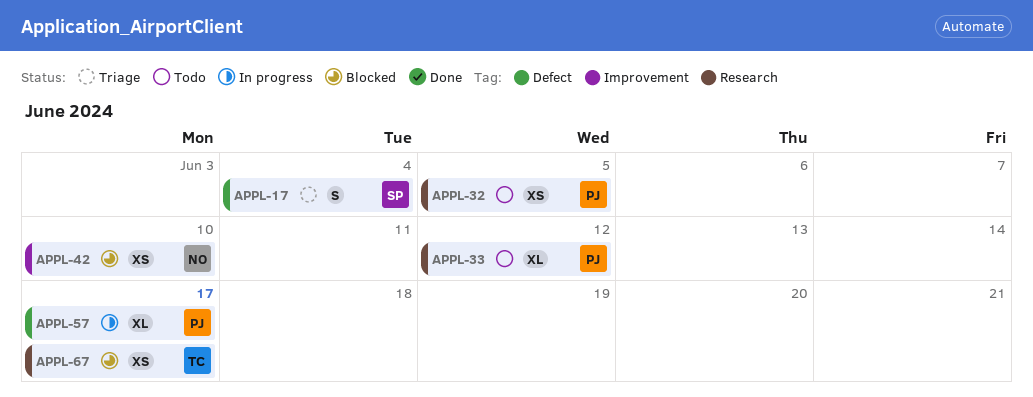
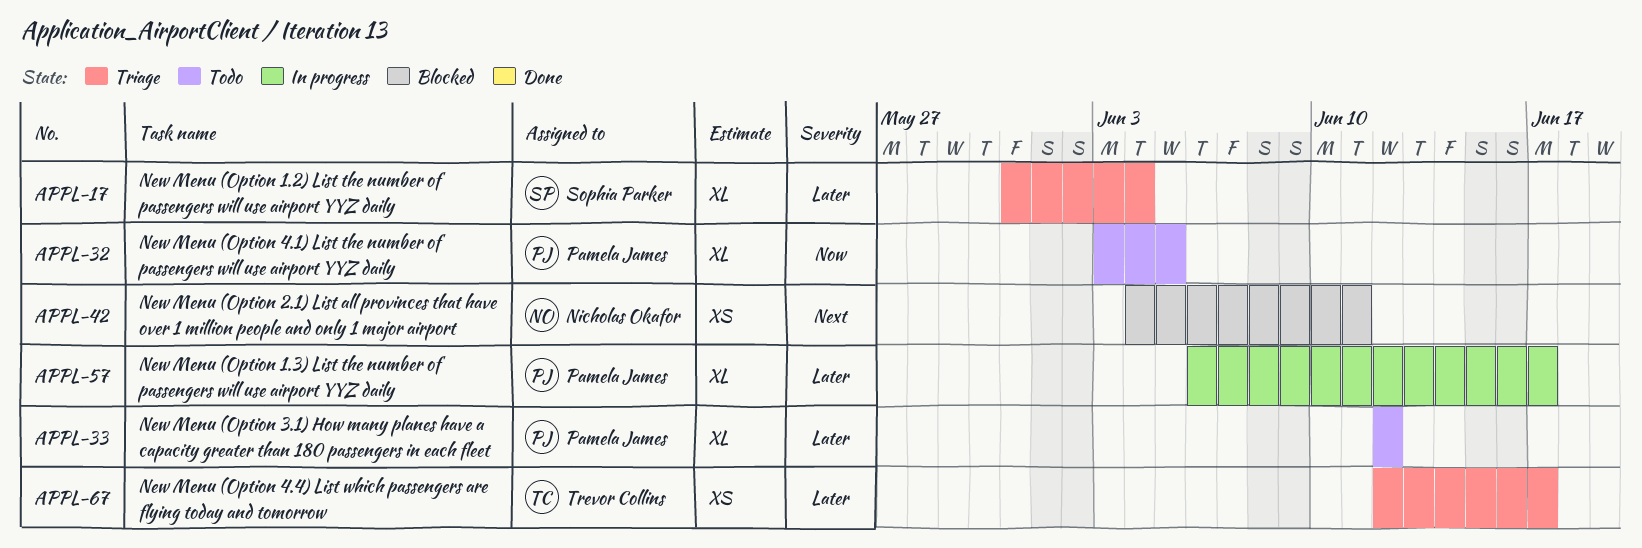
APPL-17, estimate: S -> XL
APPL-32, estimate: XS -> XL
APPL-42, due: Jun 10 -> Jun 11
APPL-67, status: Blocked -> Triage

